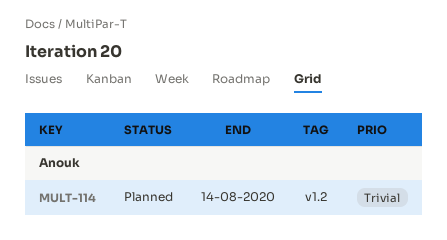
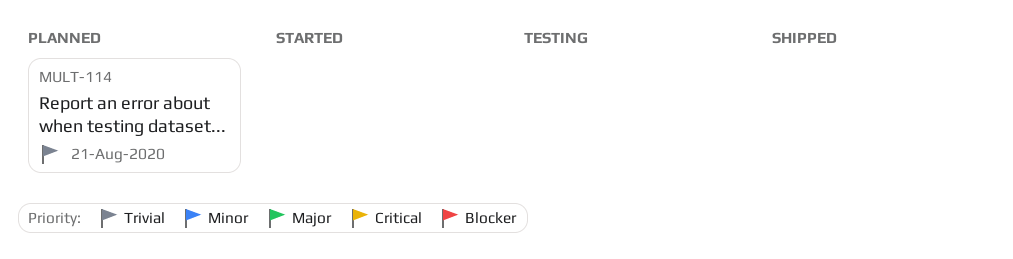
MULT-114, due: Aug 14 -> Aug 21

